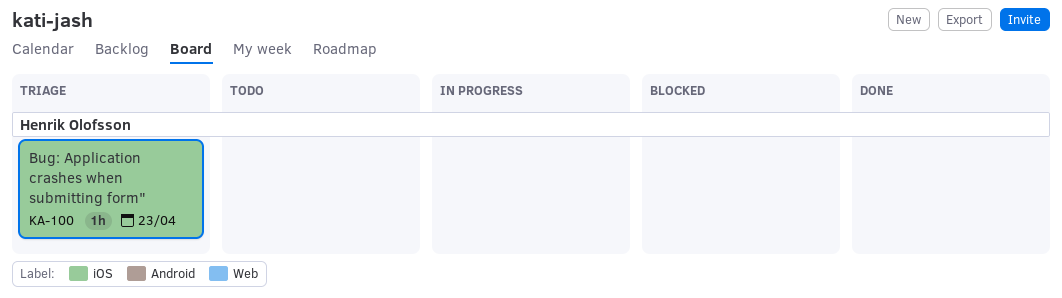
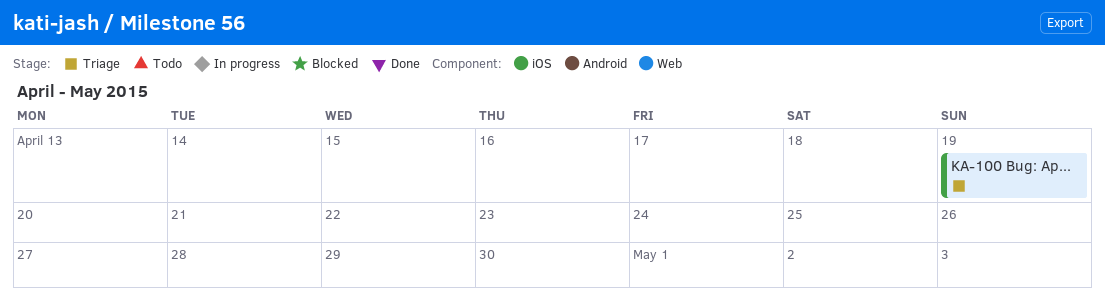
KA-100, due: Apr 23 -> Apr 19

